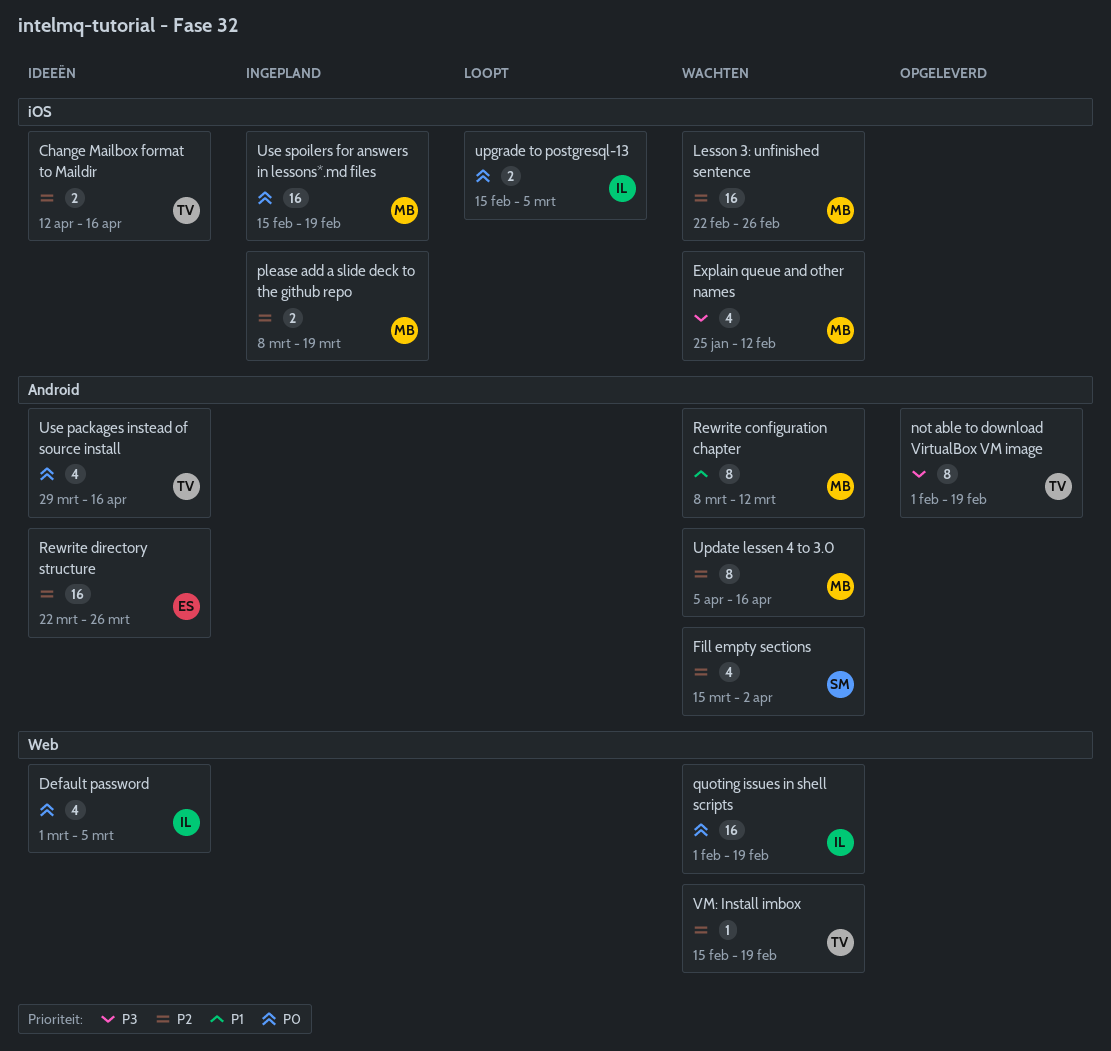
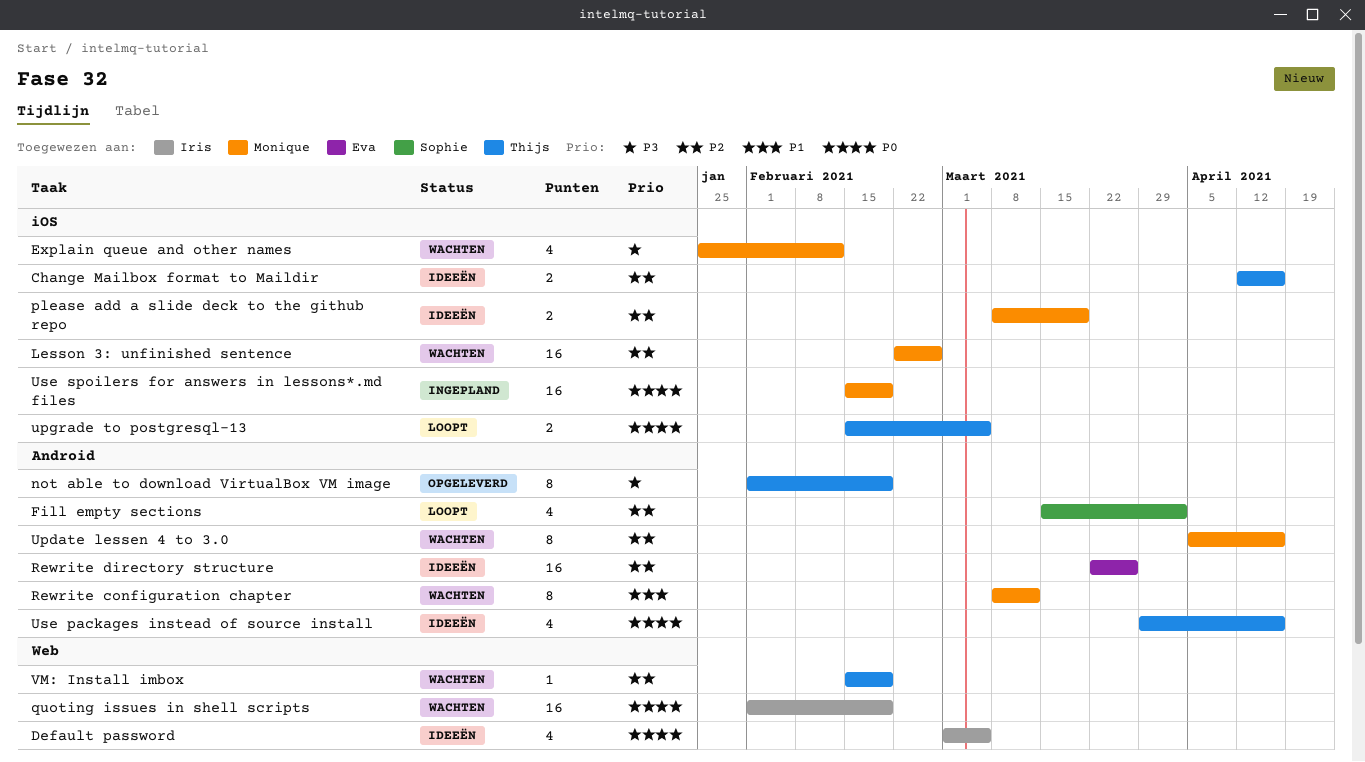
Fill empty sections, status: Wachten -> Loopt
please add a slide deck to the github repo, status: Ingepland -> Ideeën
upgrade to postgresql-13, owner: Iris -> Thijs

